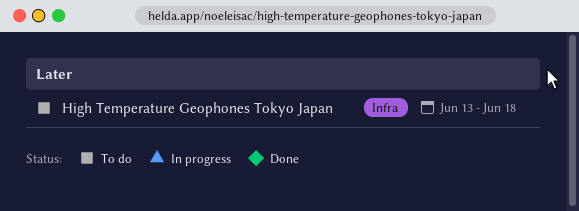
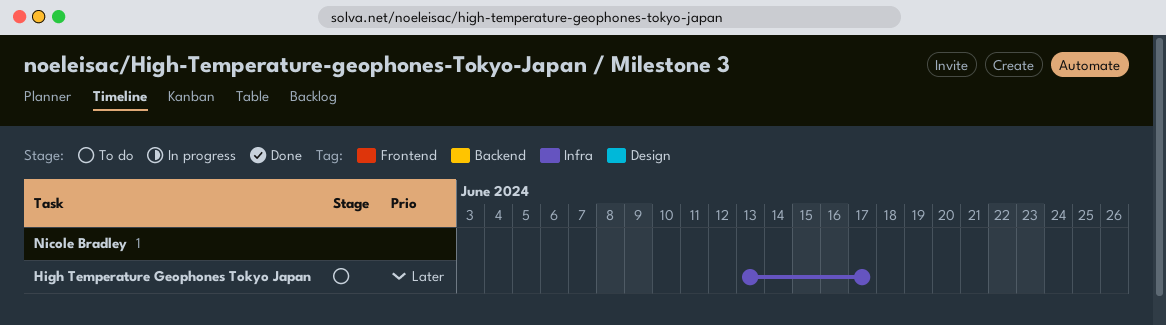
High Temperature Geophones Tokyo Japan, due: Jun 18 -> Jun 17

